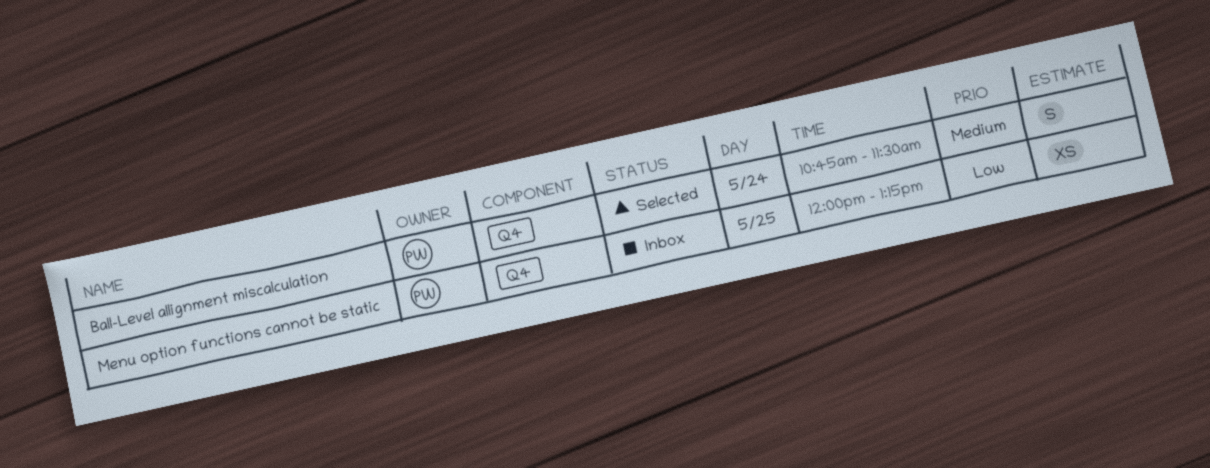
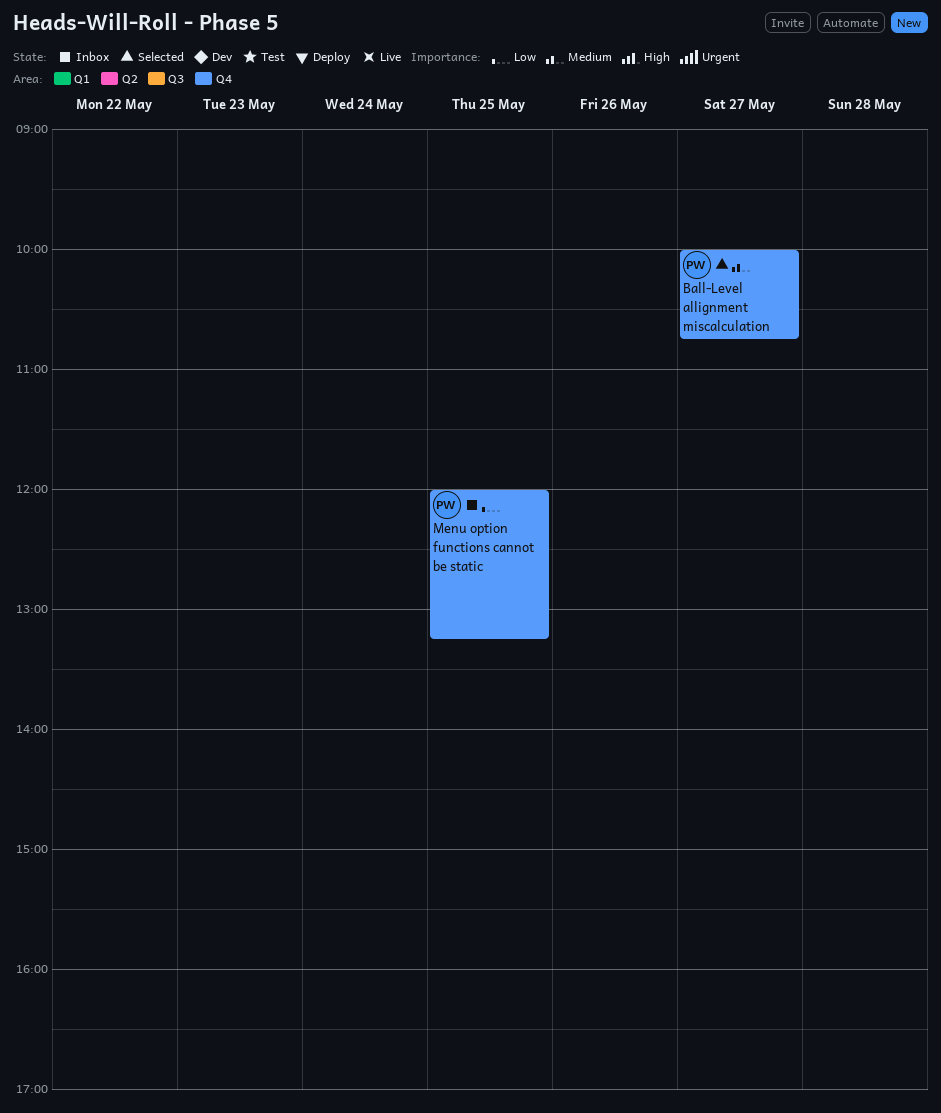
Ball-Level allignment miscalculation, day: May 24 -> May 27
Ball-Level allignment miscalculation, begins: 10:45 -> 10:00
Ball-Level allignment miscalculation, ends: 11:30 -> 10:45

